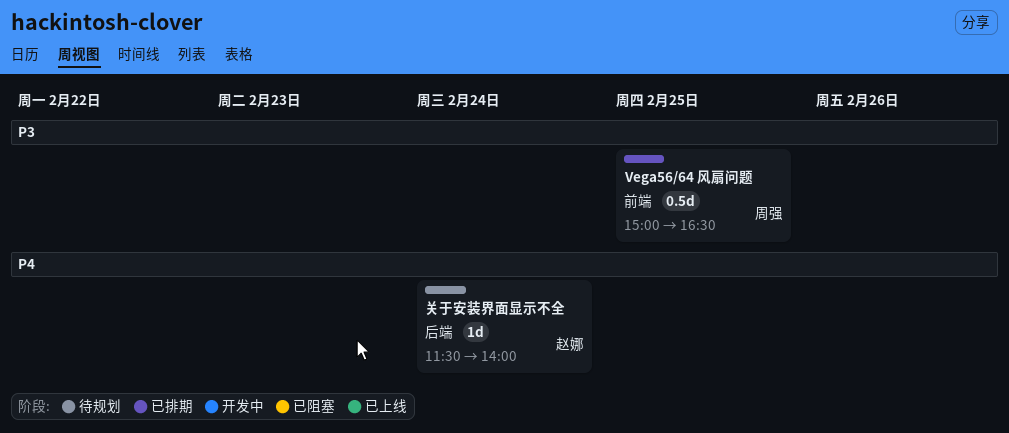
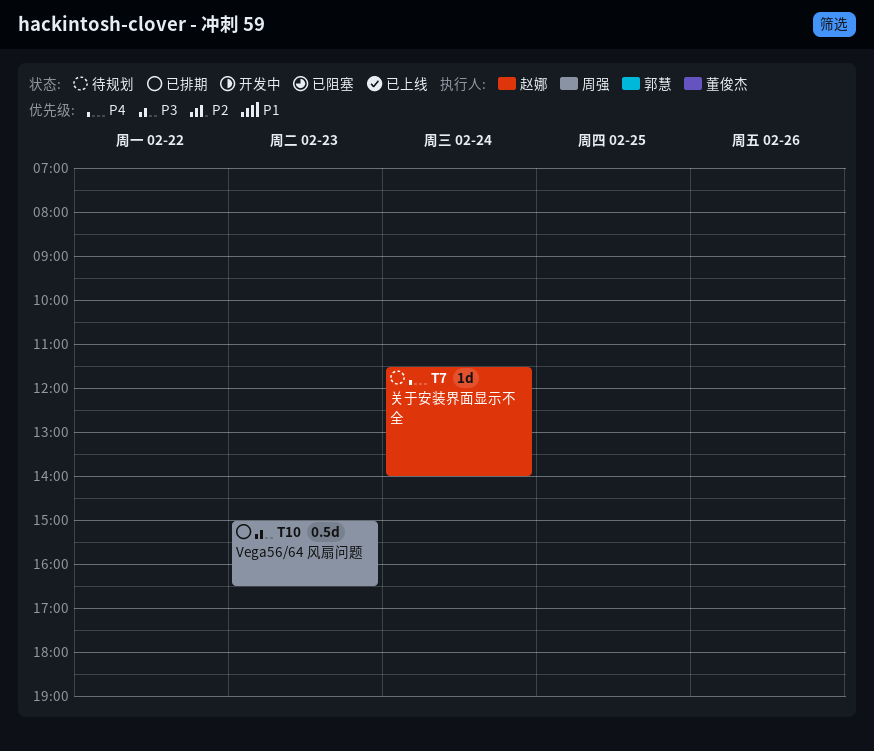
Vega56/64 风扇问题, day: Feb 25 -> Feb 23

